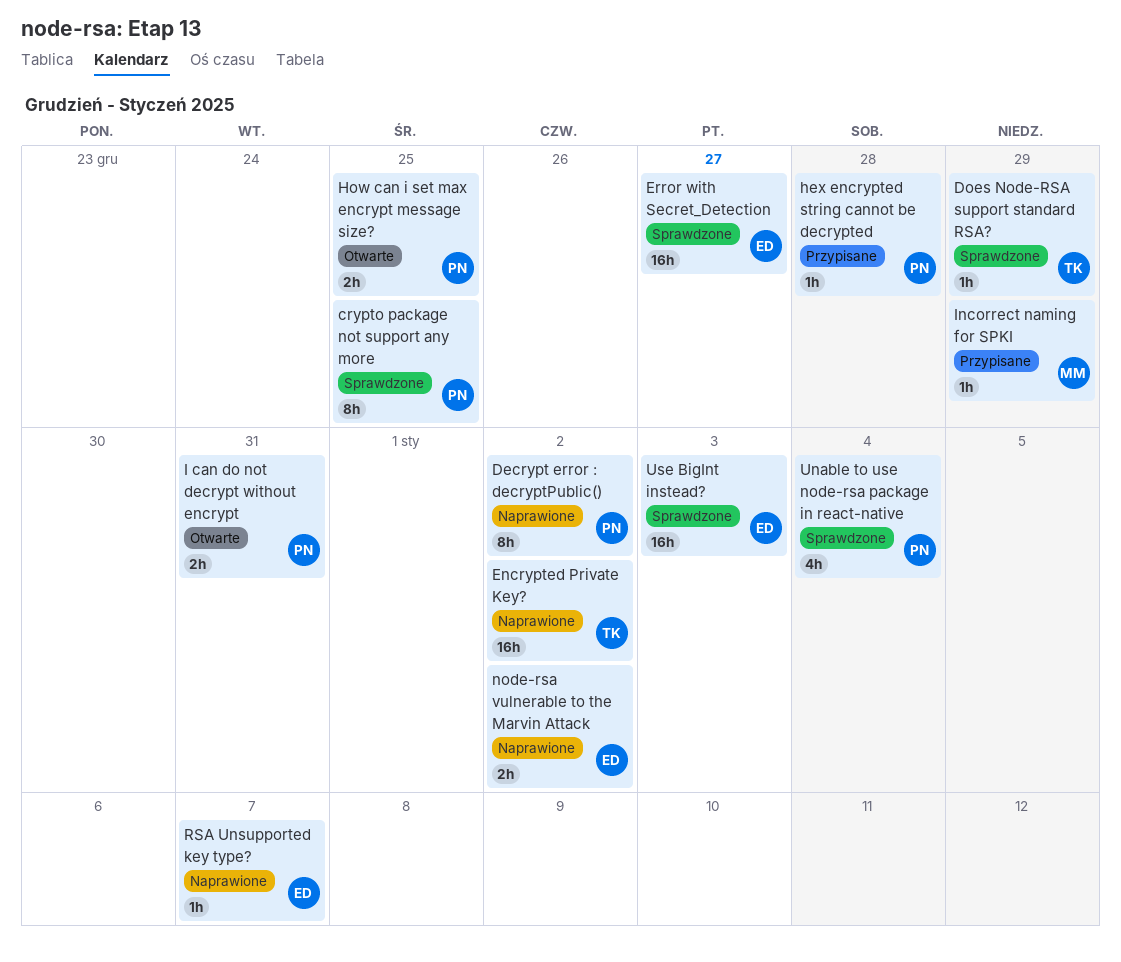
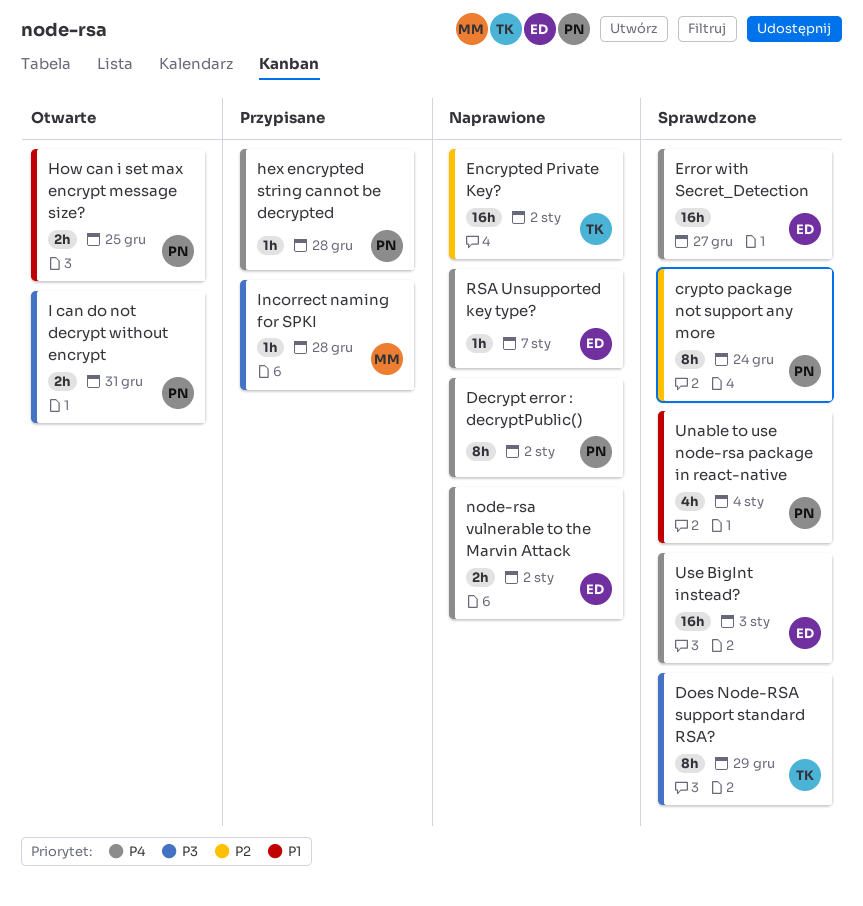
crypto package not support any more, due: Dec 25 -> Dec 24
Does Node-RSA support standard RSA?, estimate: 1h -> 8h
Incorrect naming for SPKI, due: Dec 29 -> Dec 28

